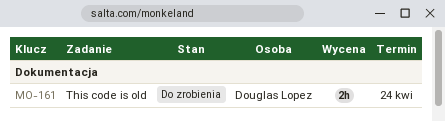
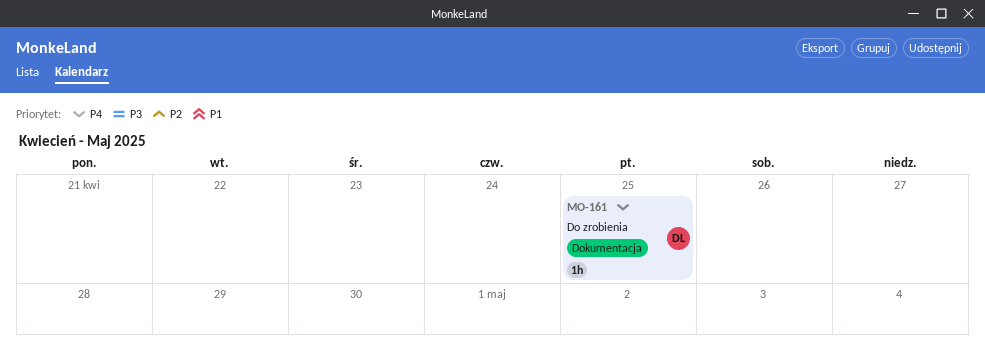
MO-161, estimate: 2h -> 1h
MO-161, due: Apr 24 -> Apr 25

